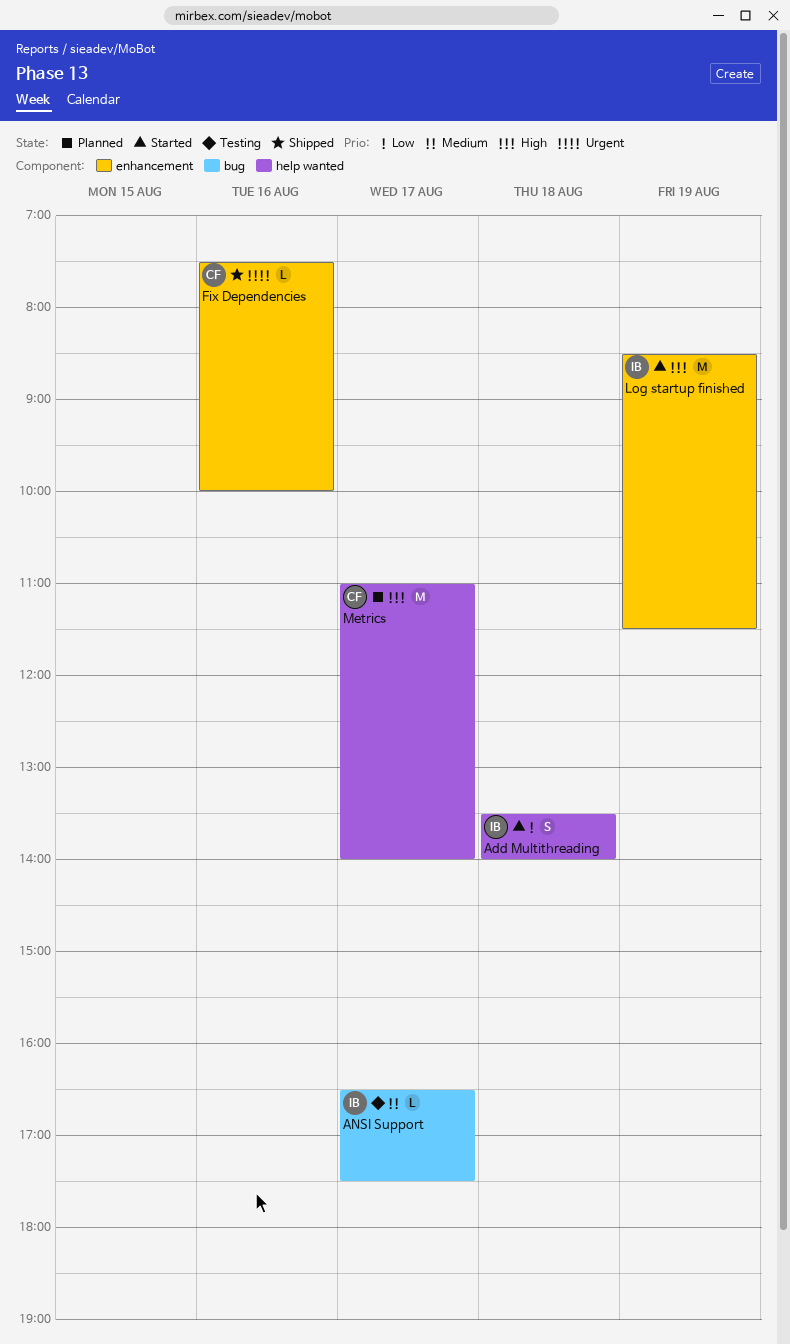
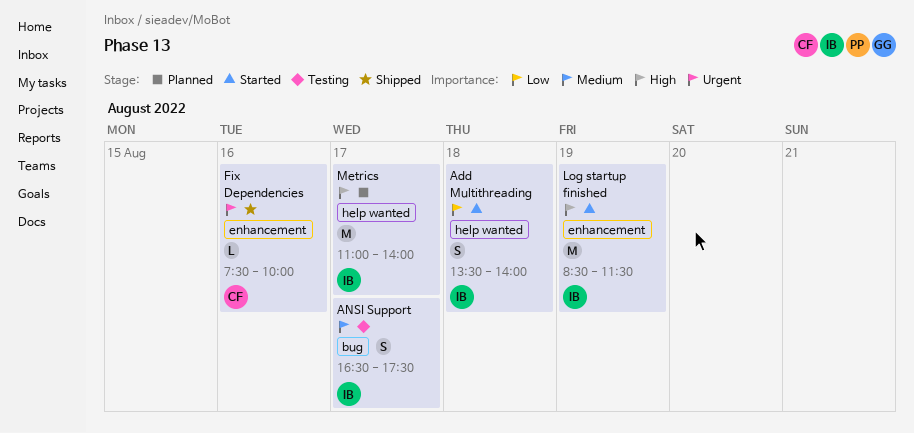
ANSI Support, estimate: L -> S
Metrics, owner: CF -> IB

